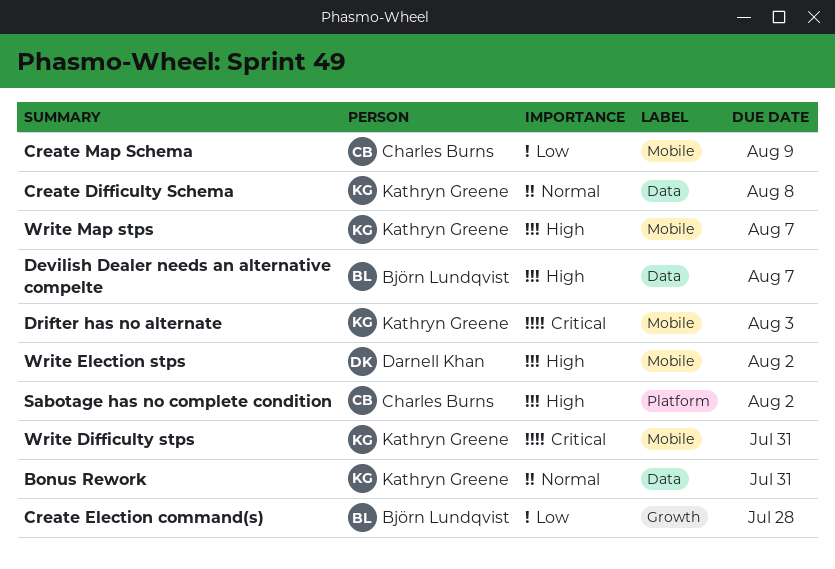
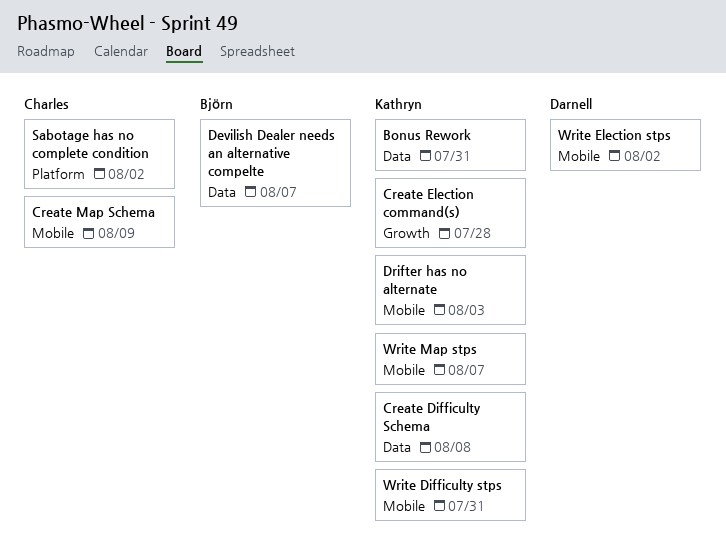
Create Election command(s), owner: Björn Lundqvist -> Kathryn Greene

